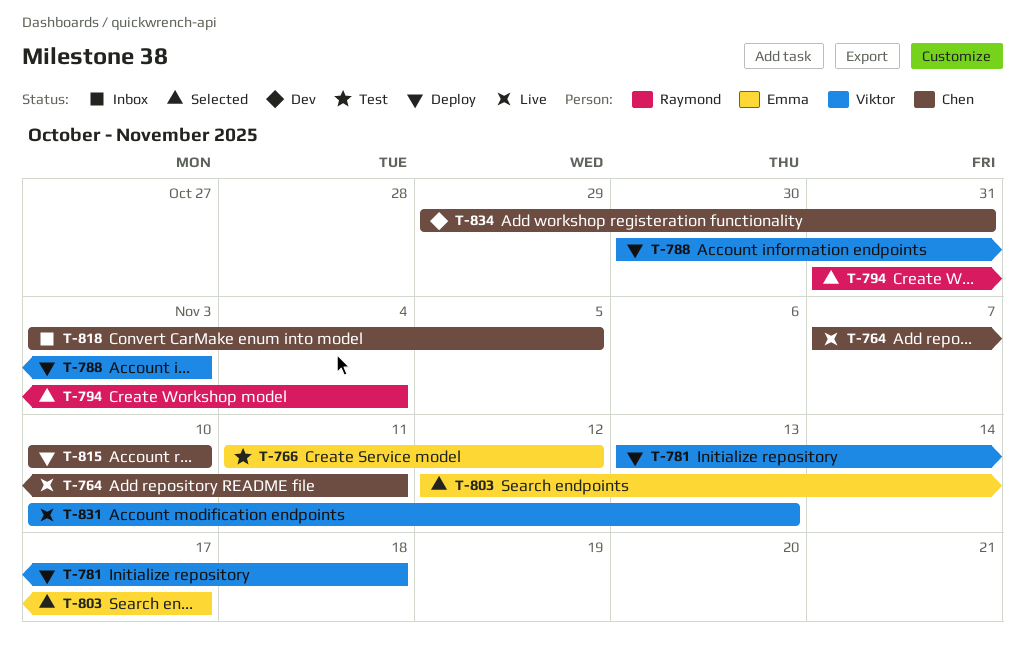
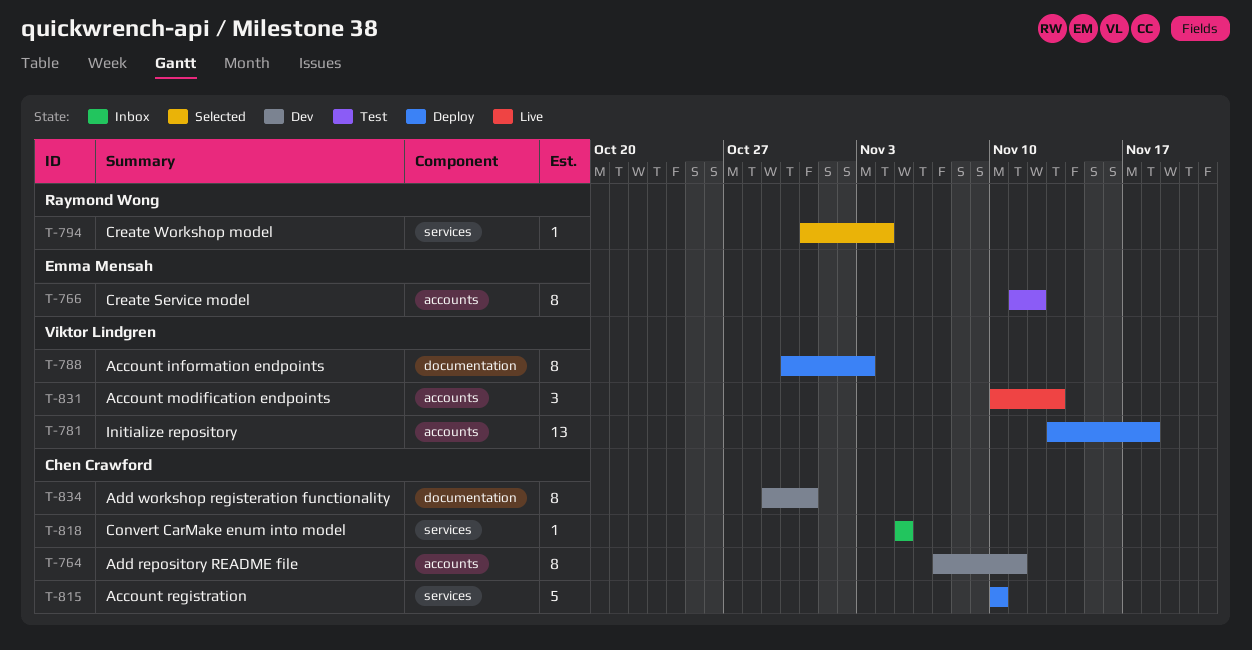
T-764, status: Live -> Dev
T-803: present -> none
T-818, start: Nov 3 -> Nov 5

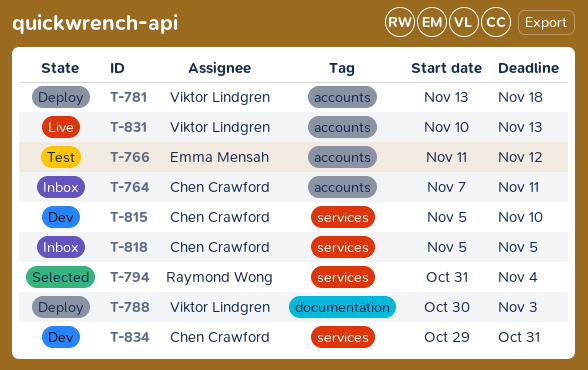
T-764, status: Dev -> Inbox
T-815, status: Deploy -> Dev
T-815, start: Nov 10 -> Nov 5
T-834, label: documentation -> services

